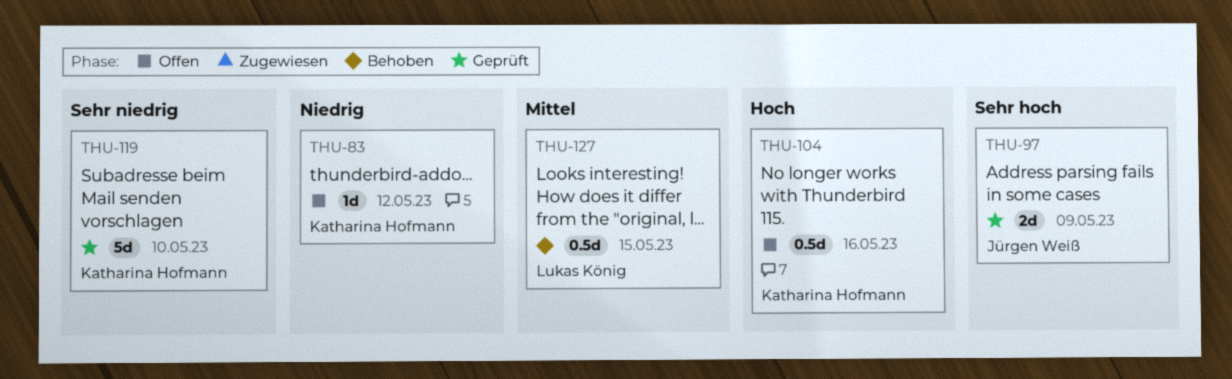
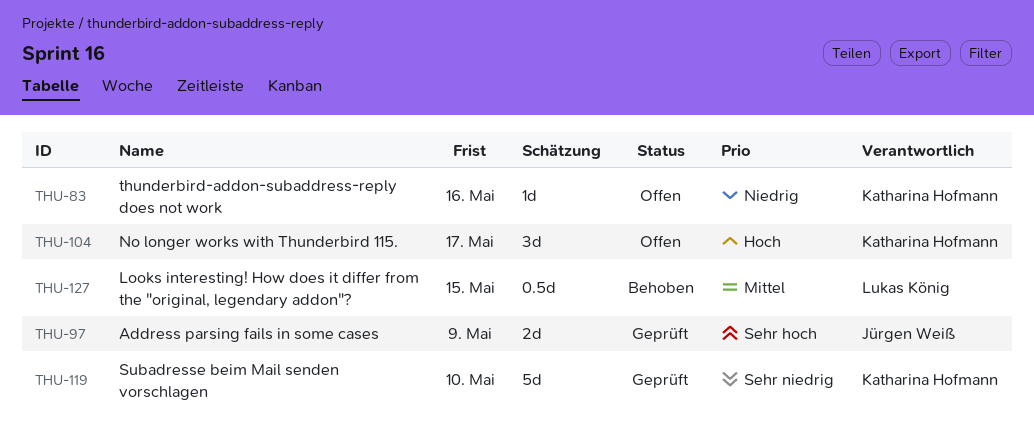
THU-83, due: May 12 -> May 16
THU-104, estimate: 0.5d -> 3d
THU-104, due: May 16 -> May 17

